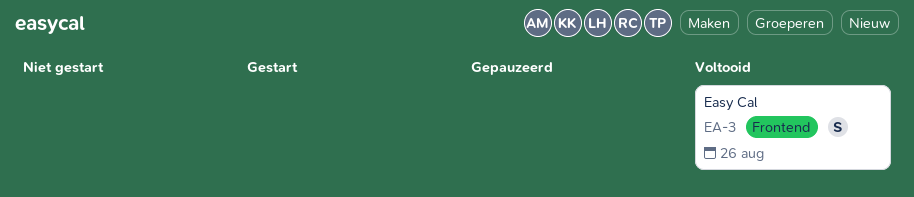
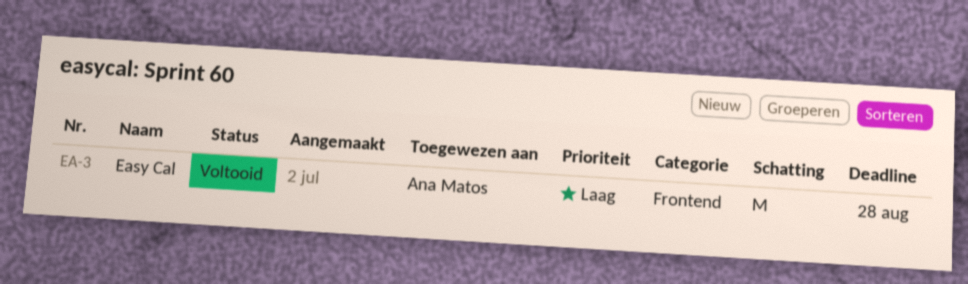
EA-3, estimate: S -> M
EA-3, due: Aug 26 -> Aug 28

